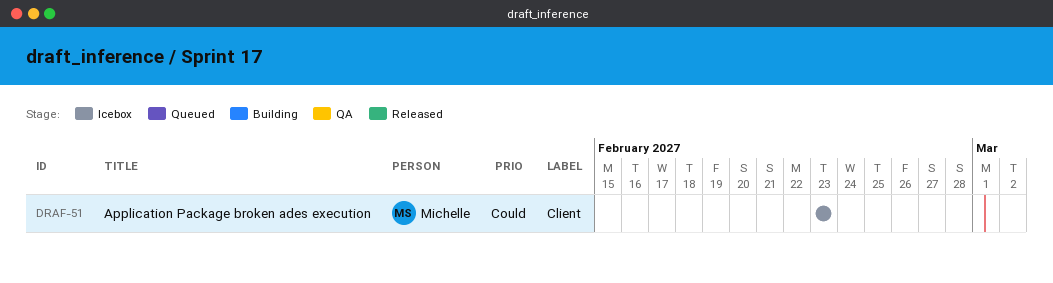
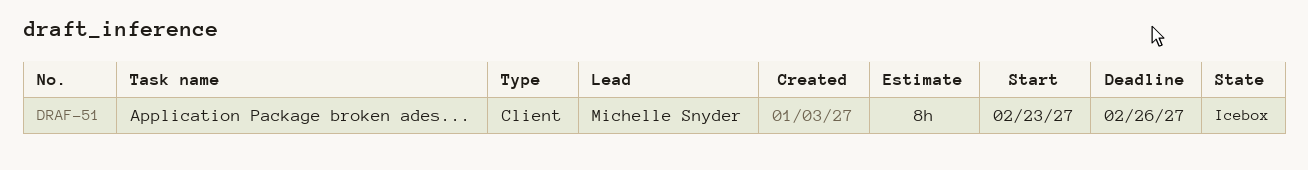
DRAF-51, due: Feb 23 -> Feb 26

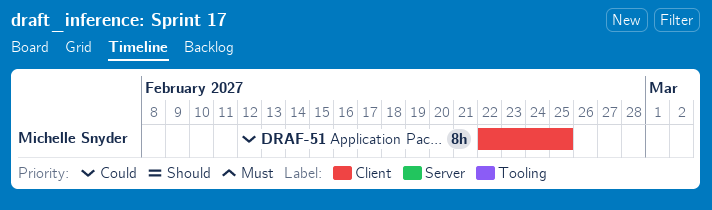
DRAF-51, start: Feb 23 -> Feb 22
DRAF-51, due: Feb 26 -> Feb 25

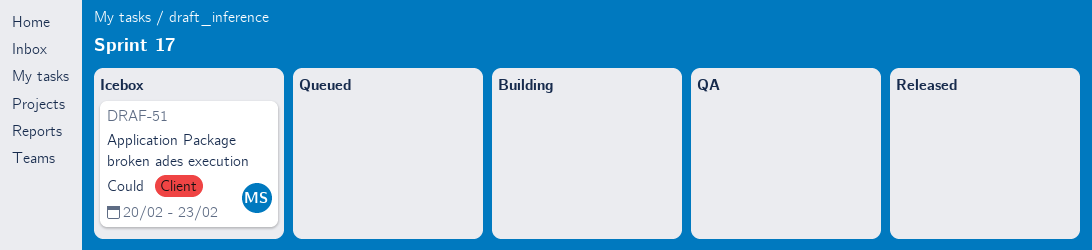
DRAF-51, start: Feb 22 -> Feb 20
DRAF-51, due: Feb 25 -> Feb 23

